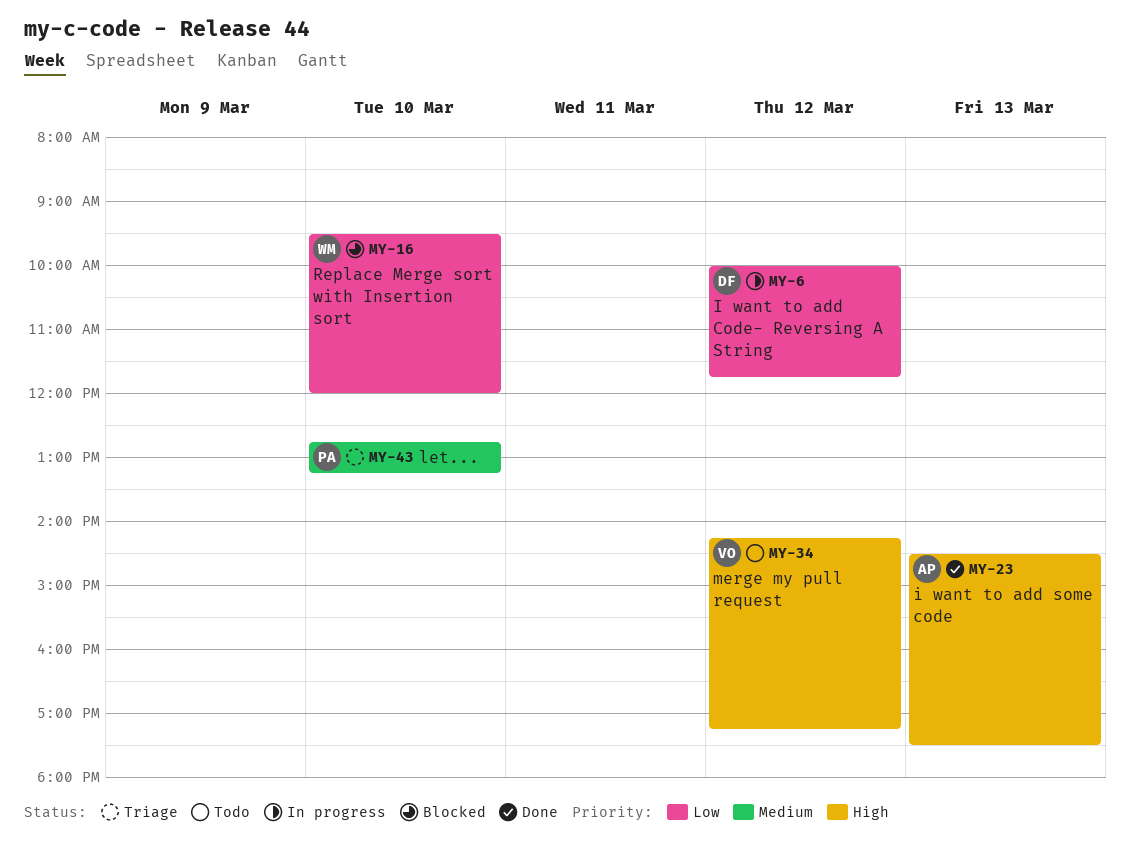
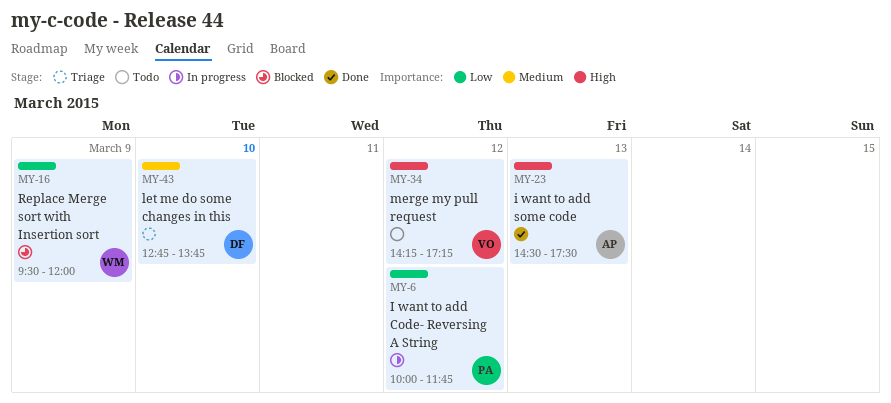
MY-6, owner: DF -> PA
MY-16, day: Mar 10 -> Mar 9
MY-43, owner: PA -> DF
MY-43, ends: 13:15 -> 13:45

